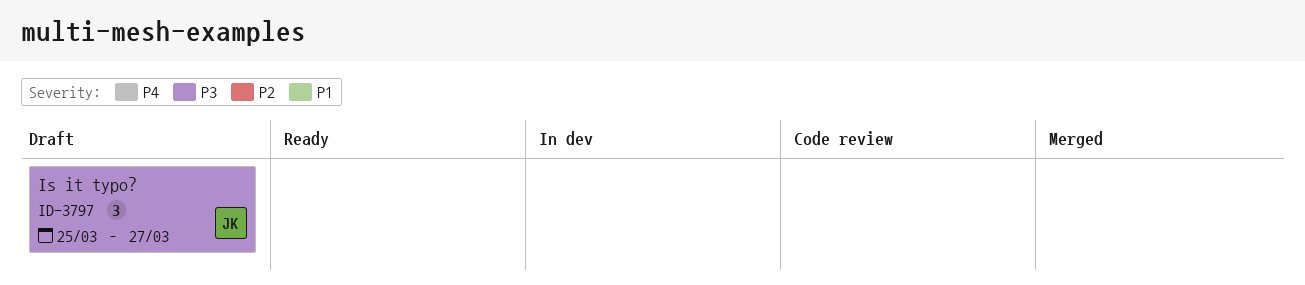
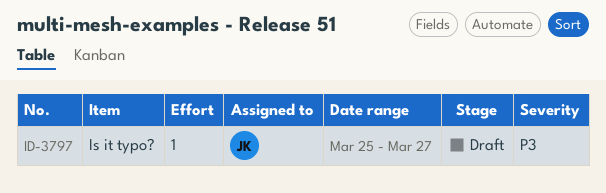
ID-3797, estimate: 3 -> 1

